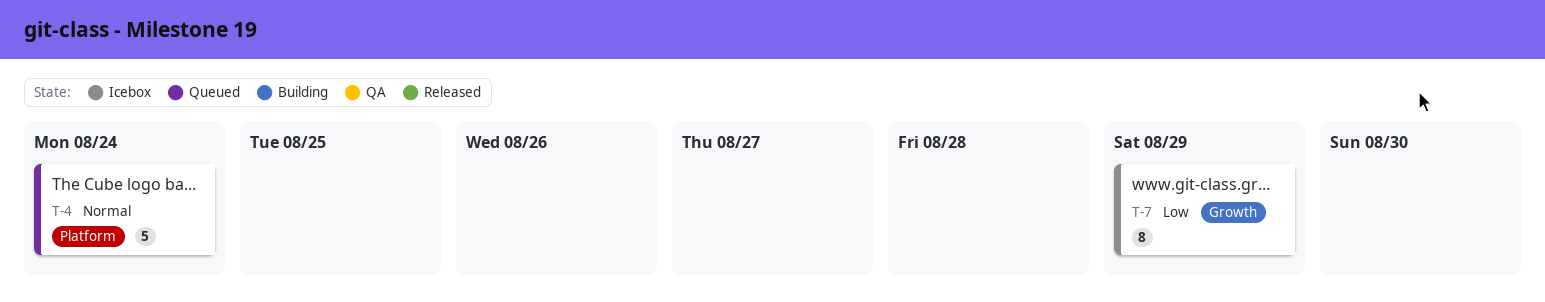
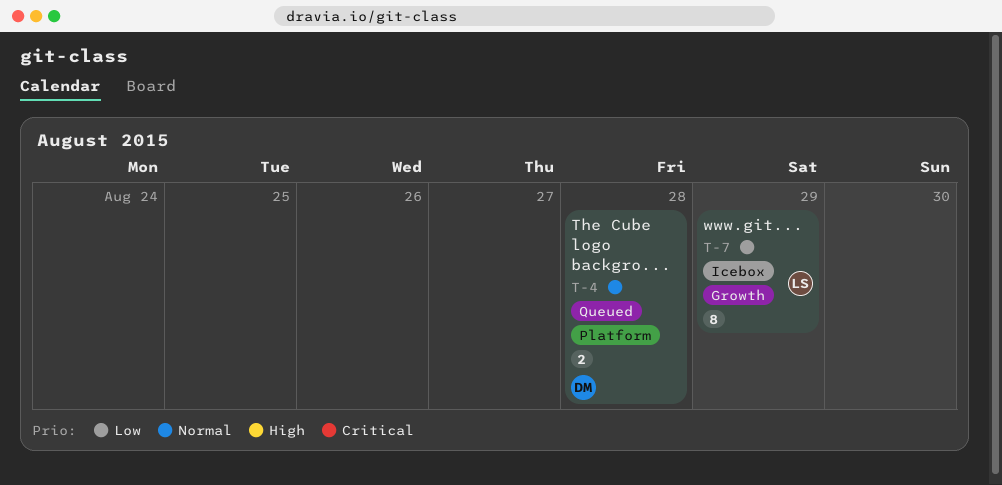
T-4, estimate: 5 -> 2
T-4, due: Aug 24 -> Aug 28

